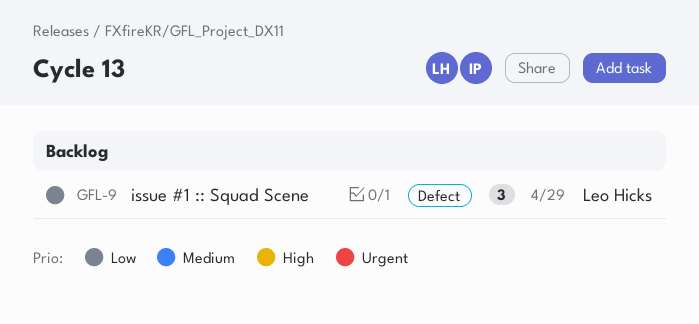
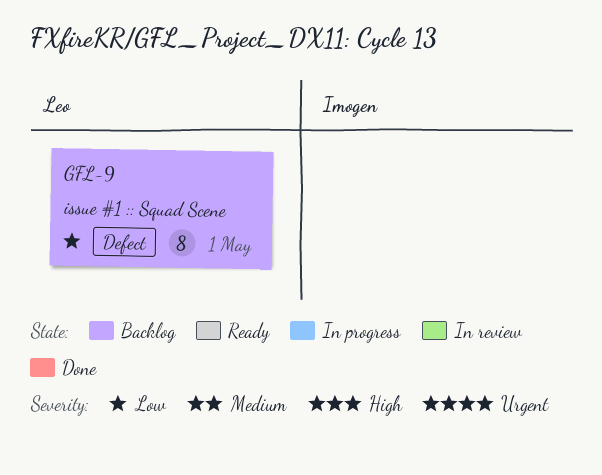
GFL-9, estimate: 3 -> 8
GFL-9, due: Apr 29 -> May 1

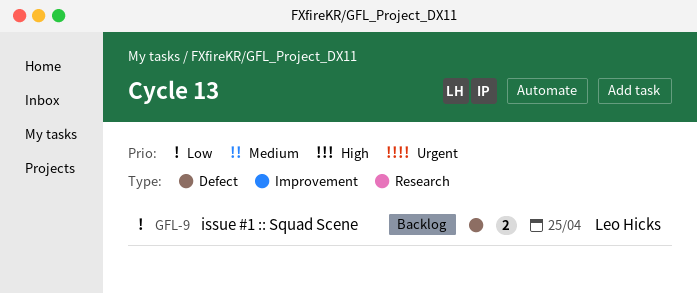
GFL-9, estimate: 8 -> 2
GFL-9, due: May 1 -> Apr 25

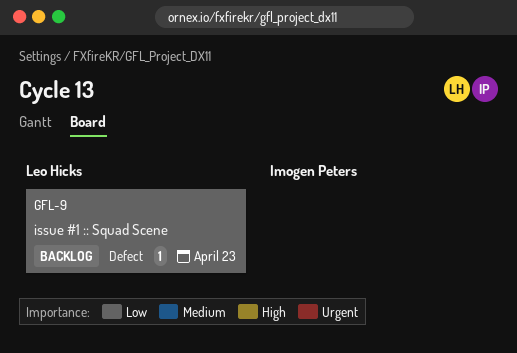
GFL-9, estimate: 2 -> 1
GFL-9, due: Apr 25 -> Apr 23

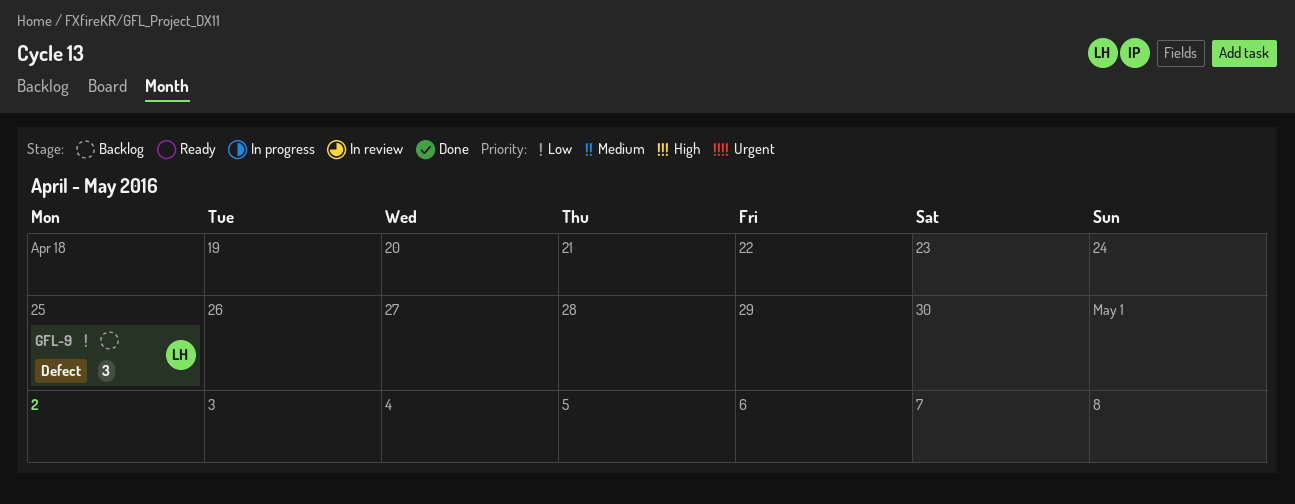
GFL-9, estimate: 1 -> 3
GFL-9, due: Apr 23 -> Apr 25

